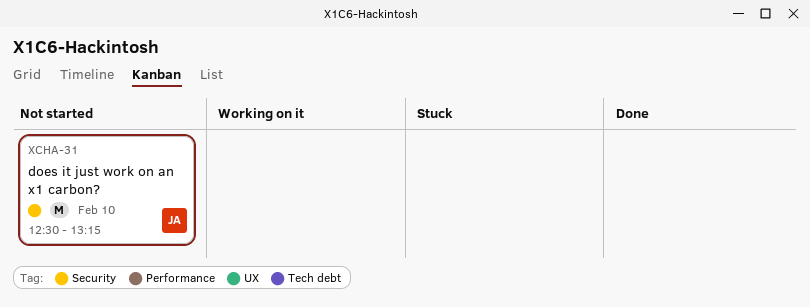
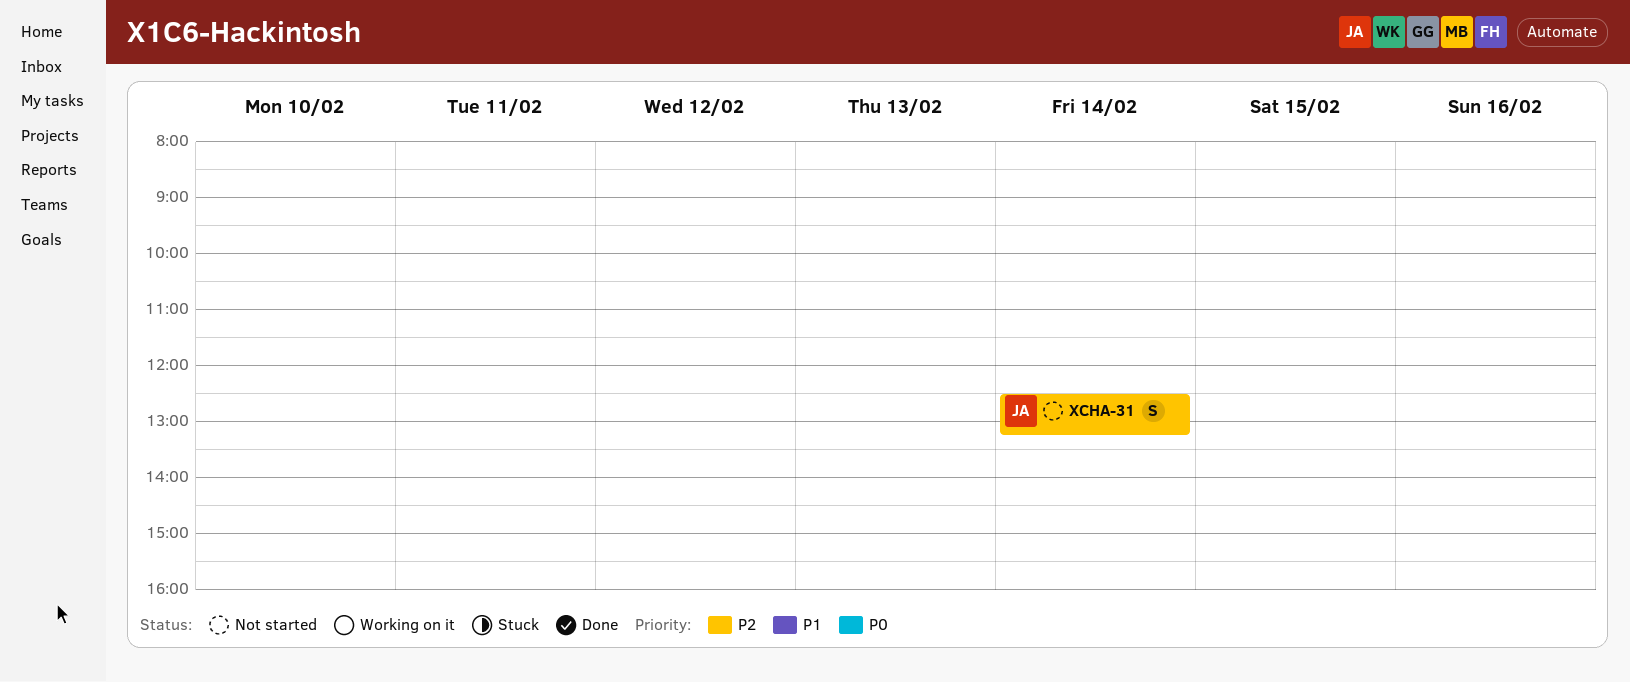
XCHA-31, estimate: M -> S
XCHA-31, day: Feb 10 -> Feb 14

